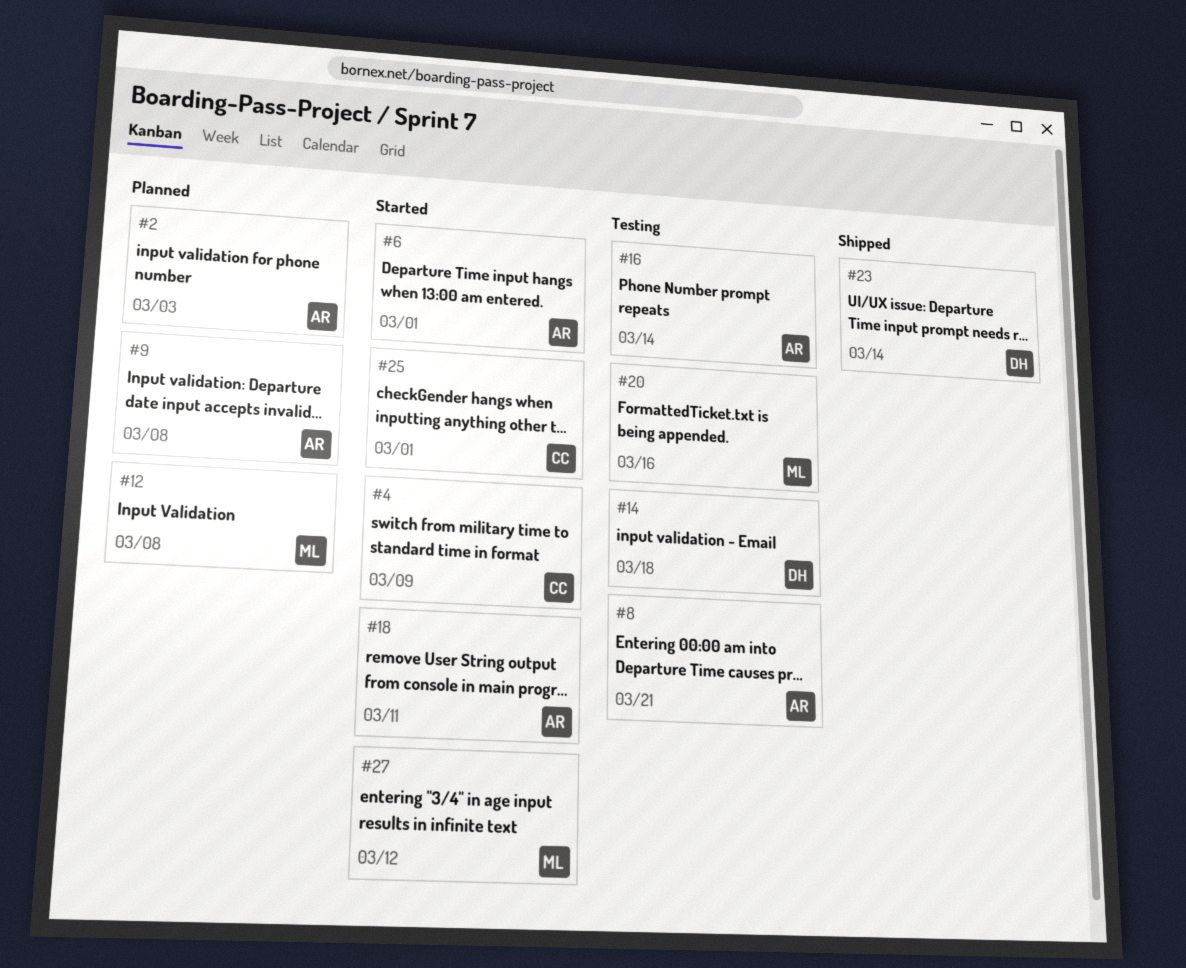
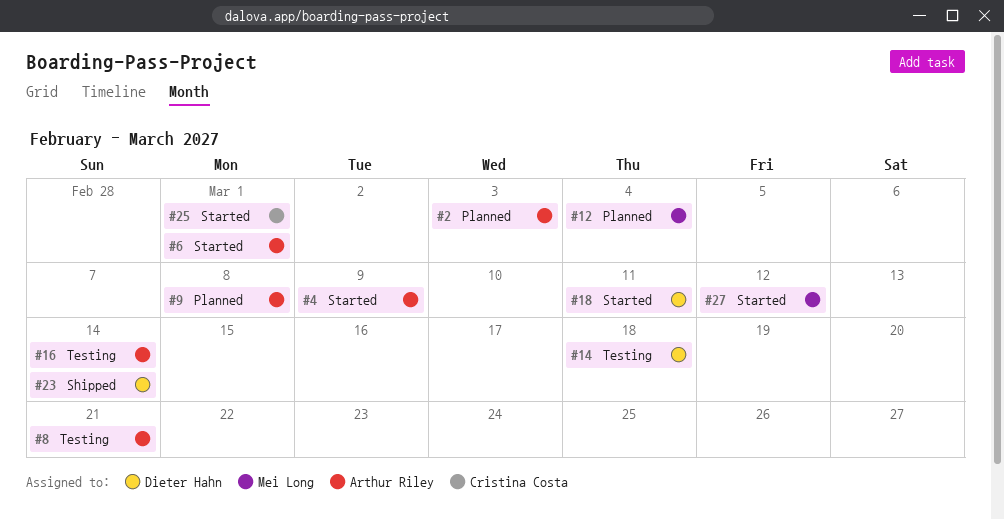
#4, owner: Cristina Costa -> Arthur Riley
#12, due: Mar 8 -> Mar 4
#18, owner: Arthur Riley -> Dieter Hahn
#20: present -> none

